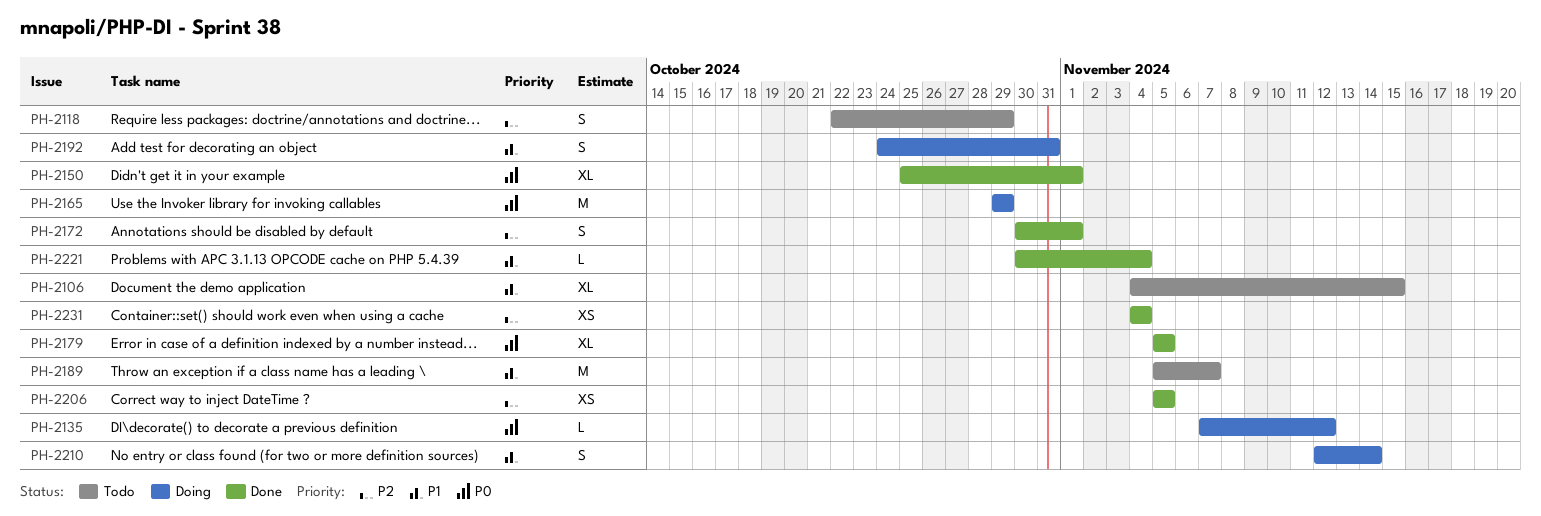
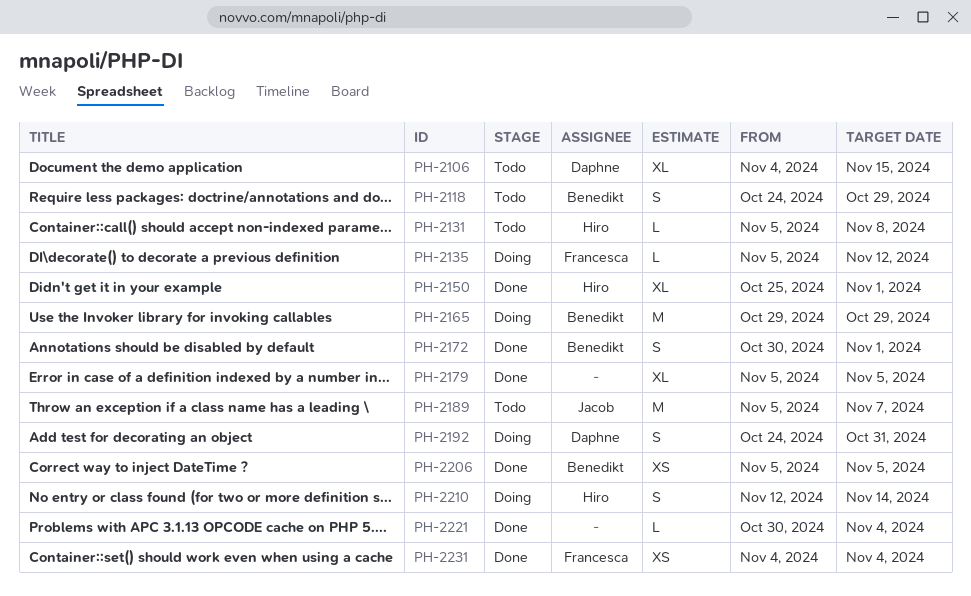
PH-2118, start: Oct 22 -> Oct 24
PH-2131: none -> present
PH-2135, start: Nov 7 -> Nov 5

